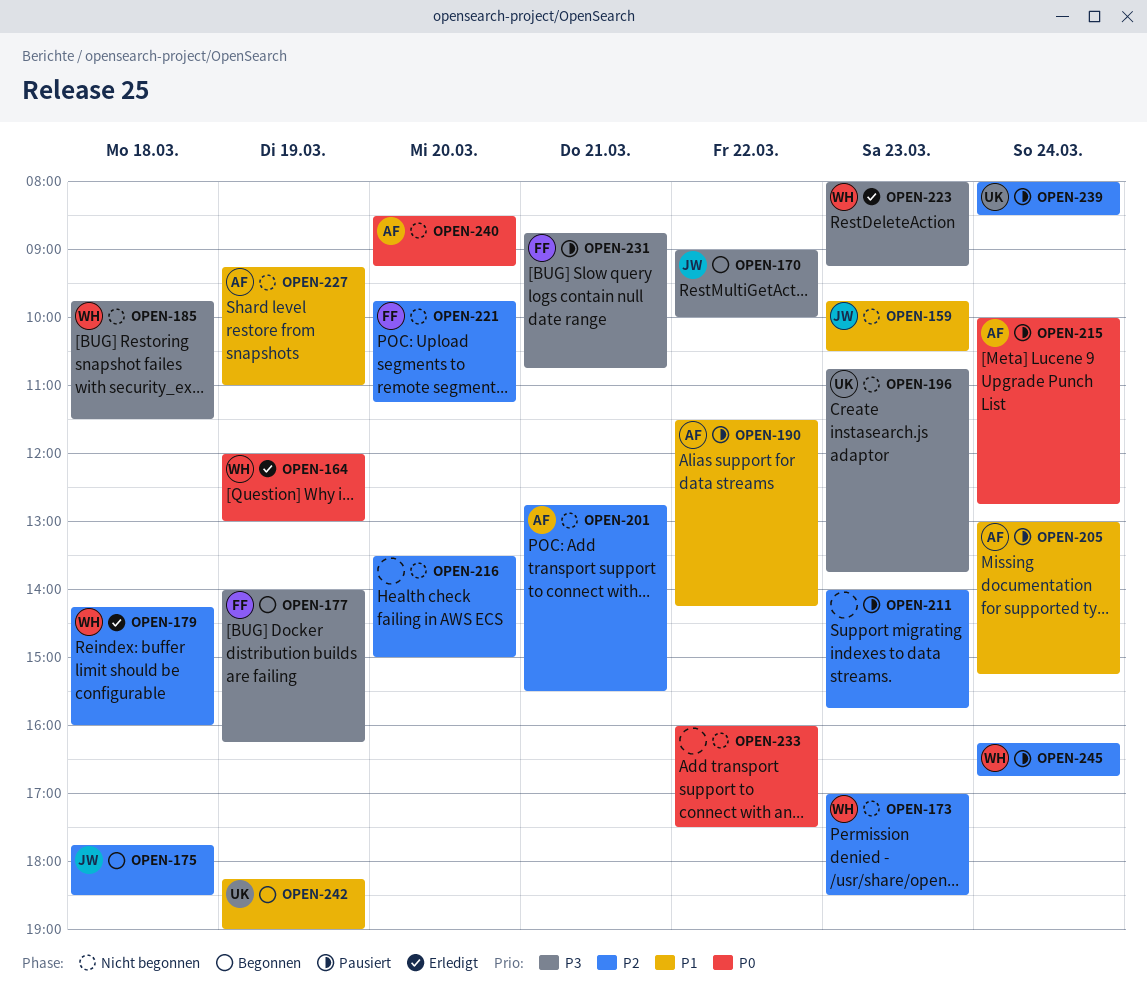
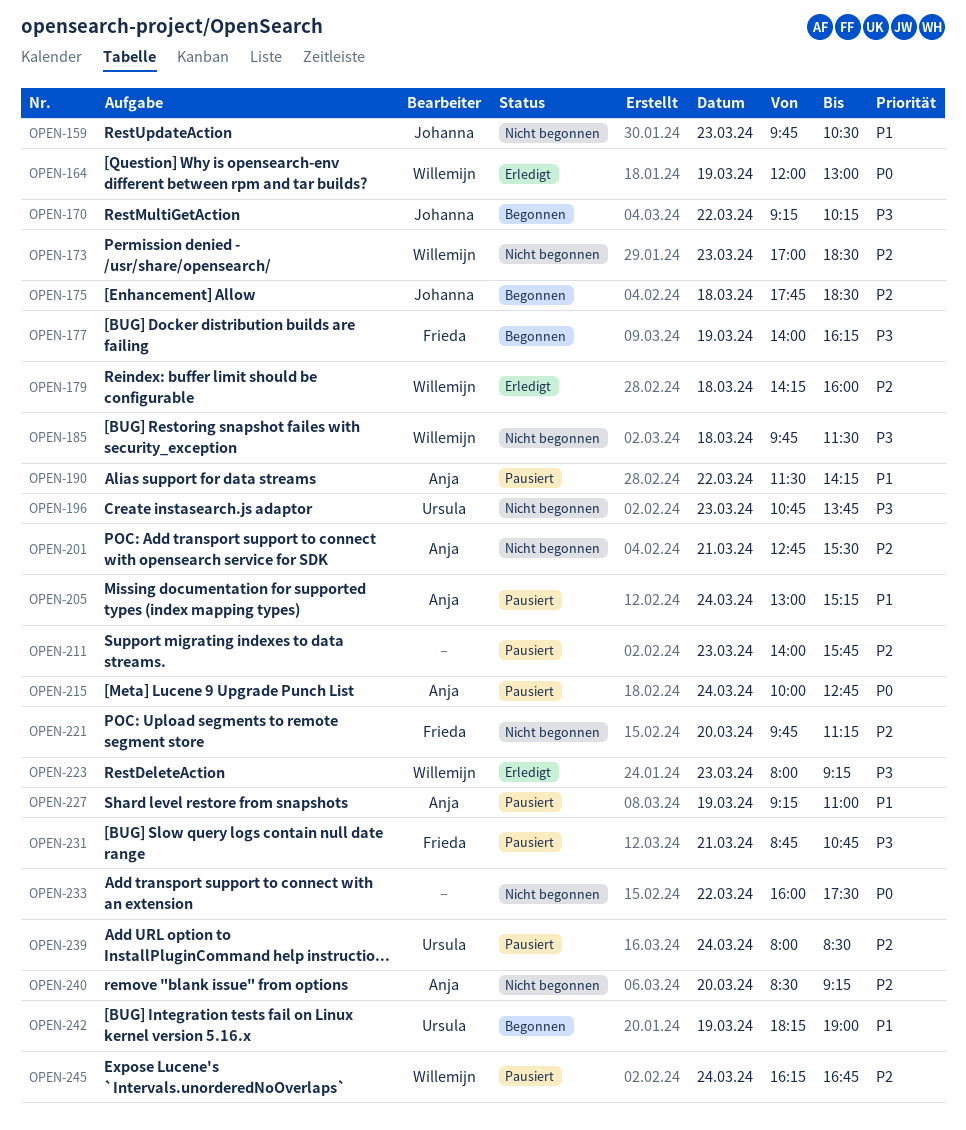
OPEN-170, begins: 09:00 -> 09:15
OPEN-170, ends: 10:00 -> 10:15
OPEN-216: present -> none
OPEN-227, status: Nicht begonnen -> Pausiert
OPEN-240, priority: P0 -> P2

